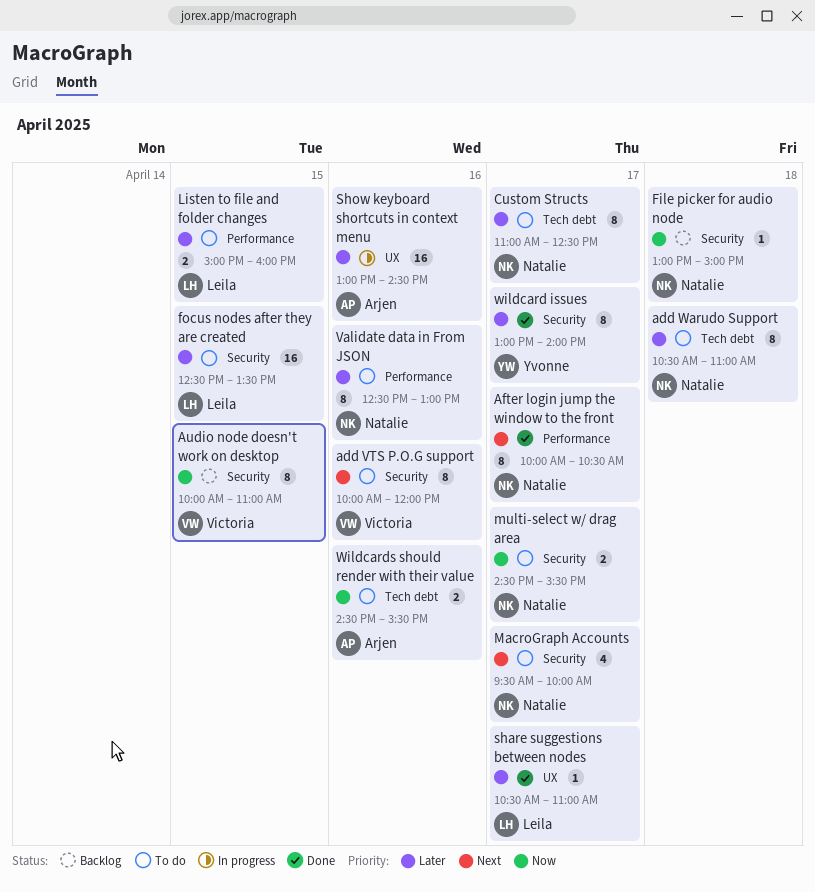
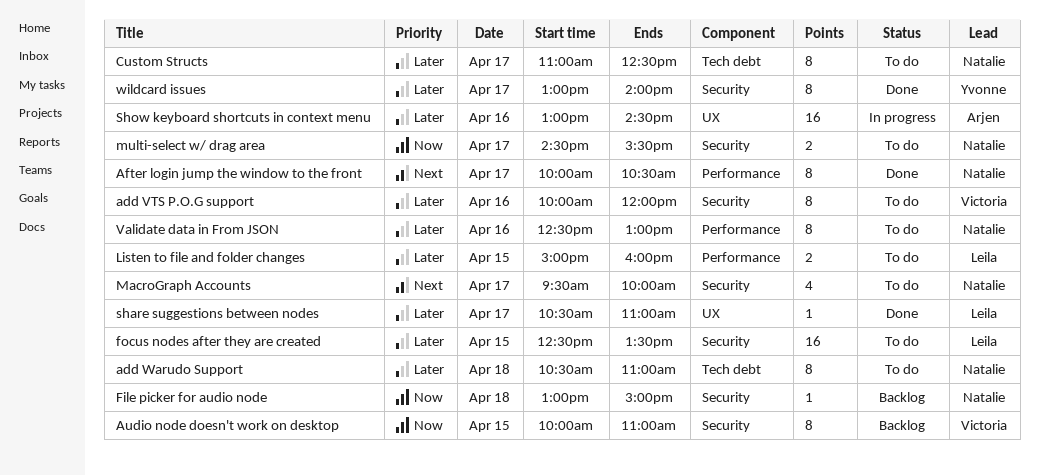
add VTS P.O.G support, priority: Next -> Later
Wildcards should render with their value: present -> none

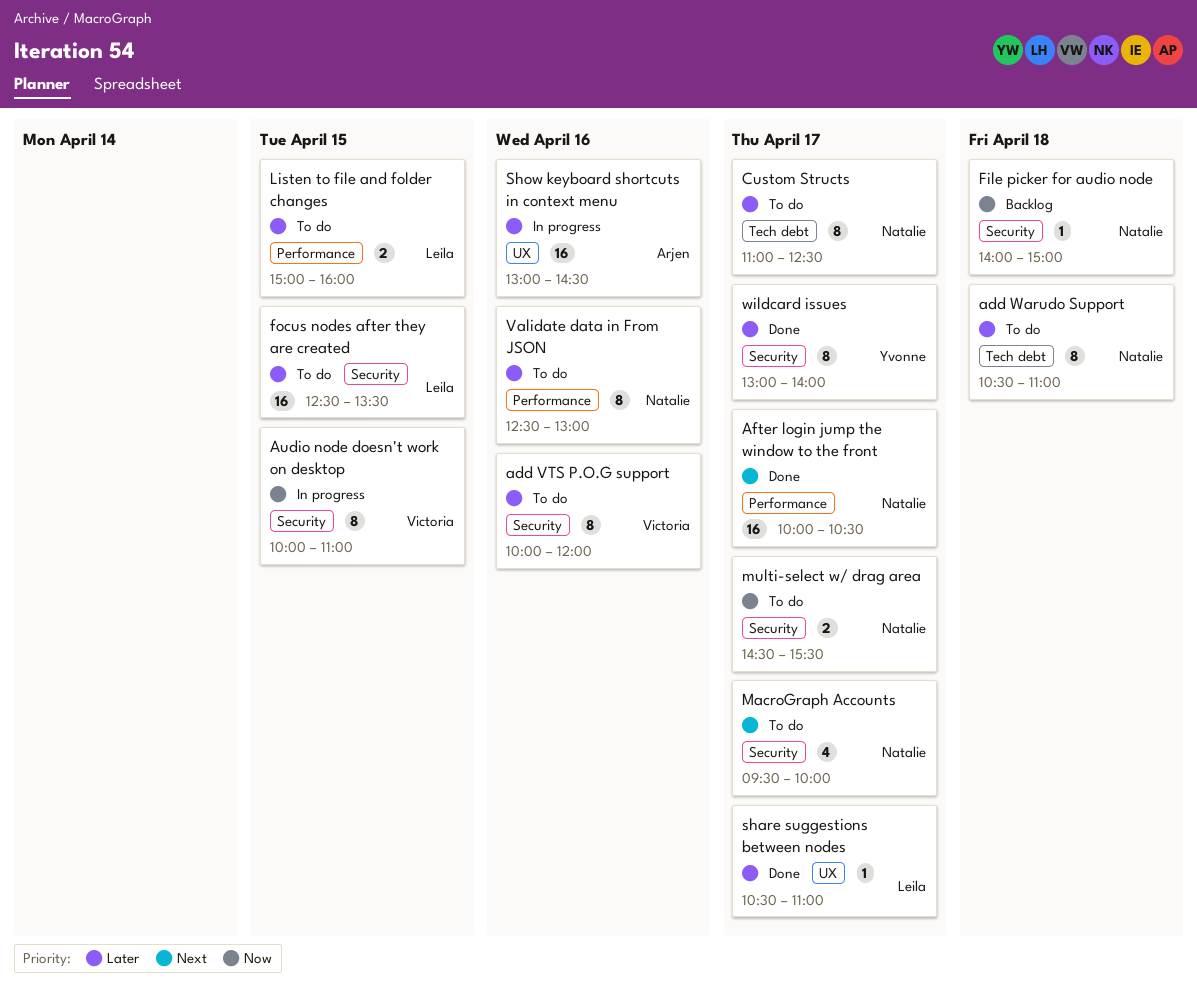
After login jump the window to the front, estimate: 8 -> 16
Audio node doesn't work on desktop, status: Backlog -> In progress
File picker for audio node, begins: 13:00 -> 14:00

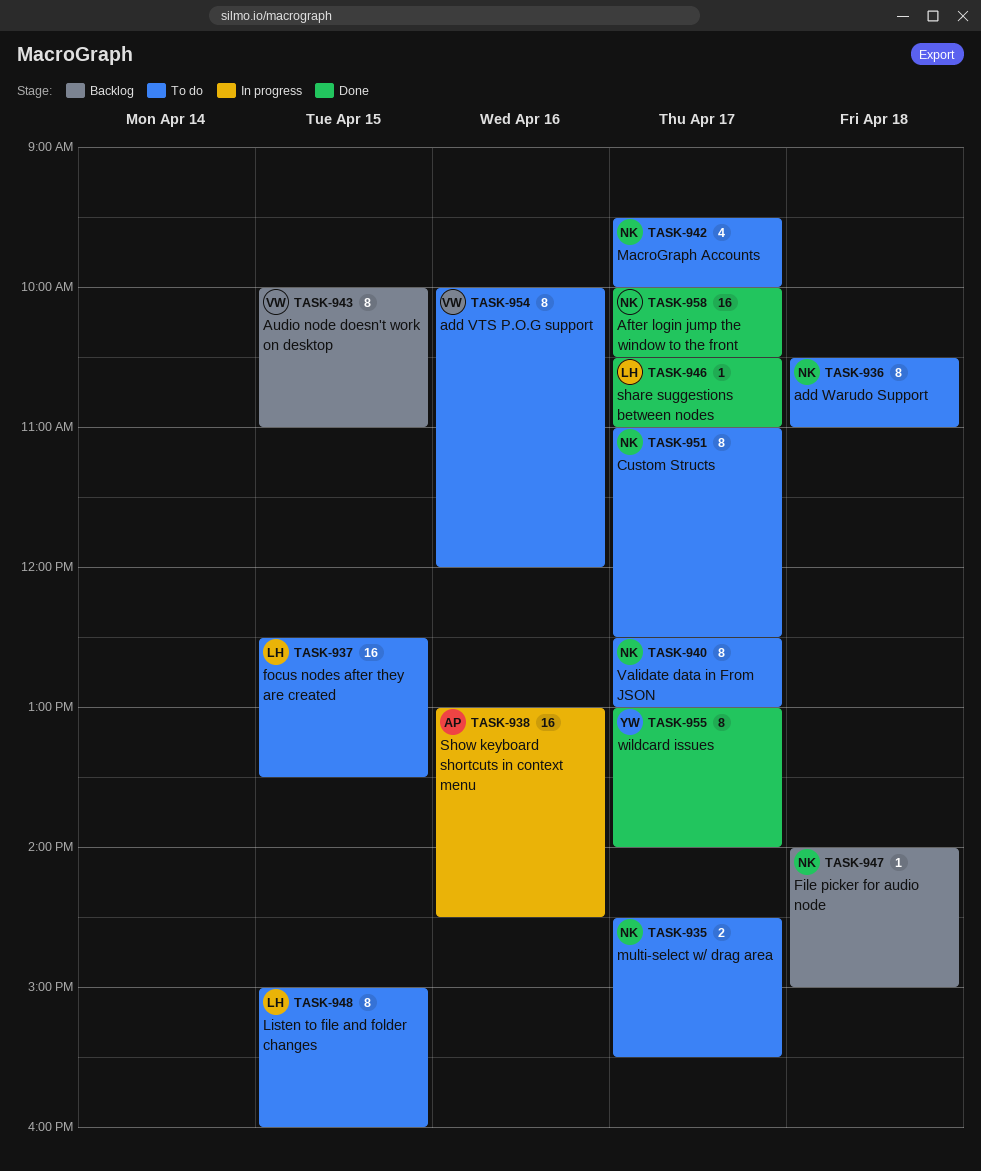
Audio node doesn't work on desktop, status: In progress -> Backlog
Listen to file and folder changes, estimate: 2 -> 8
Validate data in From JSON, day: Apr 16 -> Apr 17

